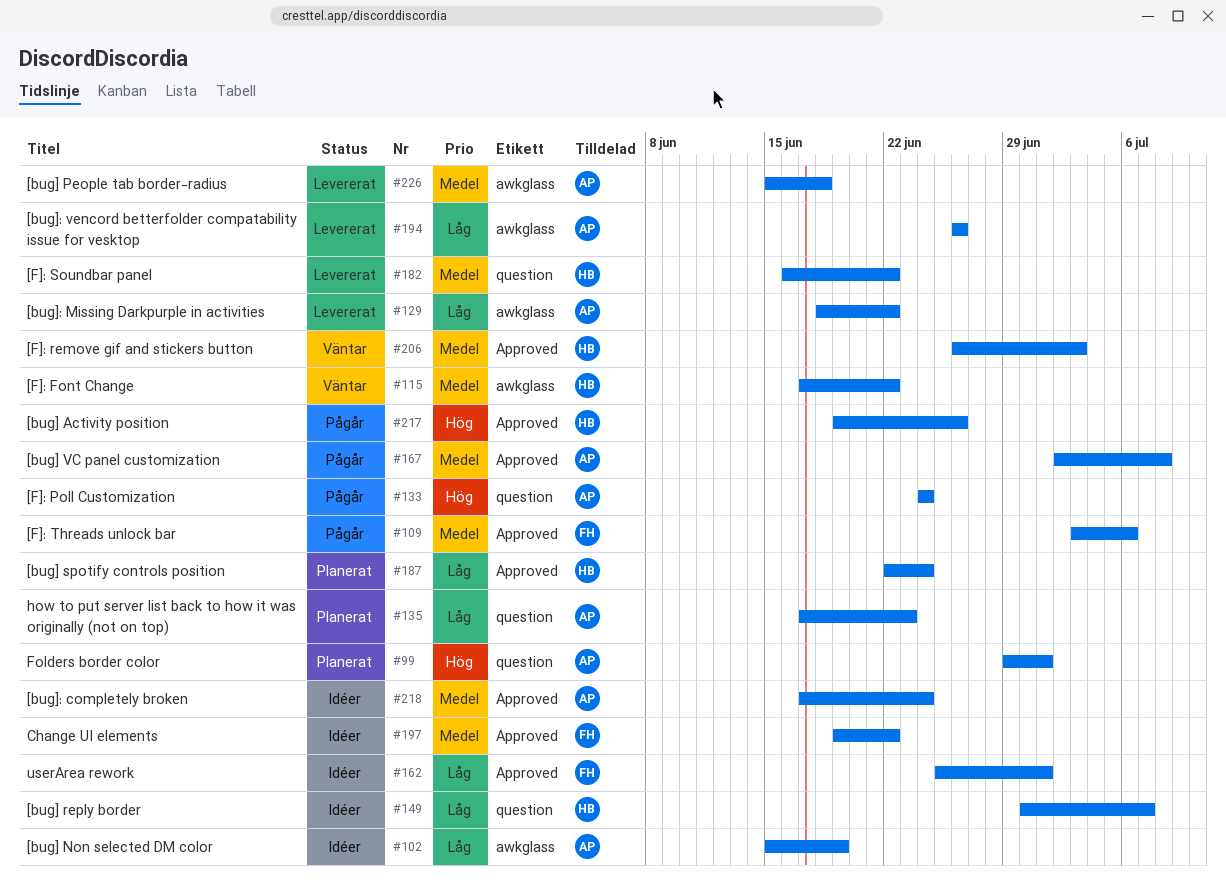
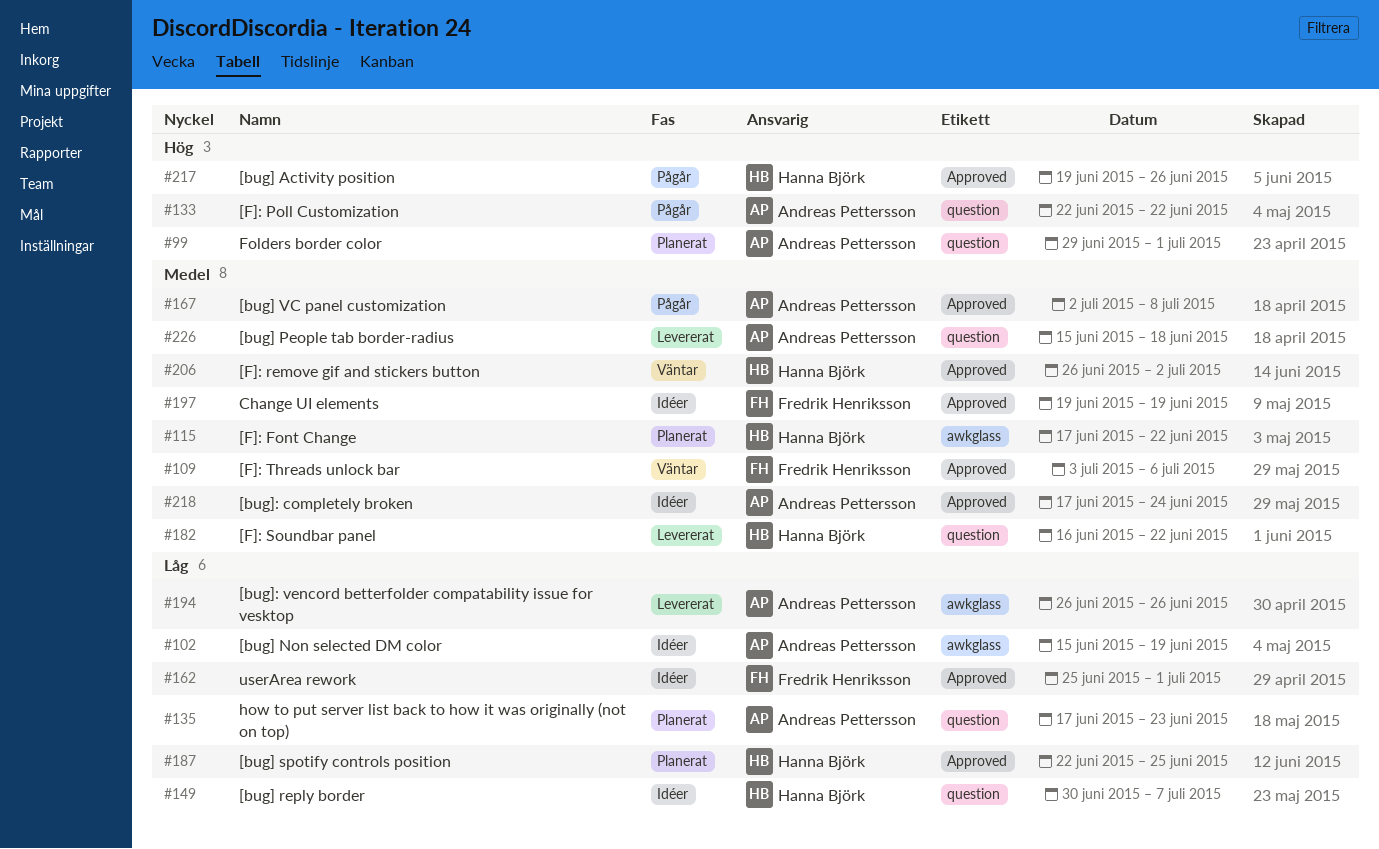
#109, status: Pågår -> Väntar
#115, status: Väntar -> Planerat
#129: present -> none
#133, start: Jun 24 -> Jun 22
#133, due: Jun 24 -> Jun 22
#187, due: Jun 24 -> Jun 25
#197, due: Jun 22 -> Jun 19
#206, due: Jul 3 -> Jul 2
#226, label: awkglass -> question

